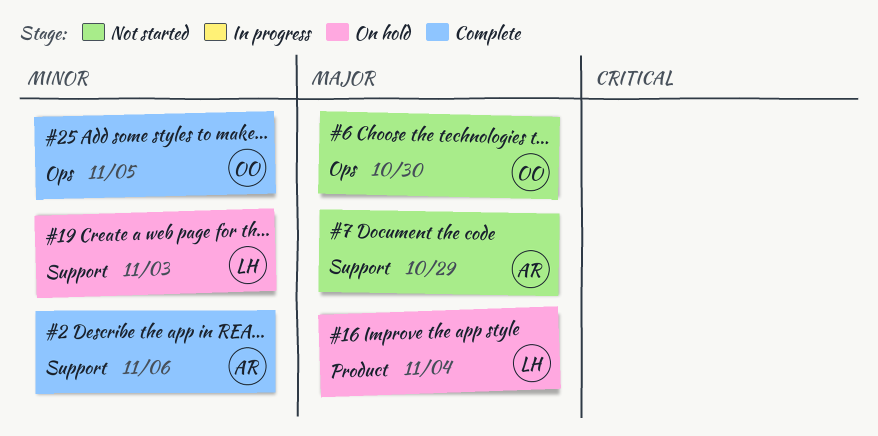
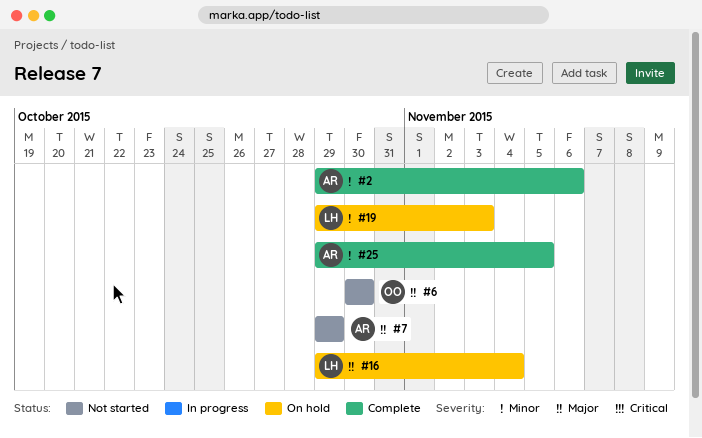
#25, owner: OO -> AR

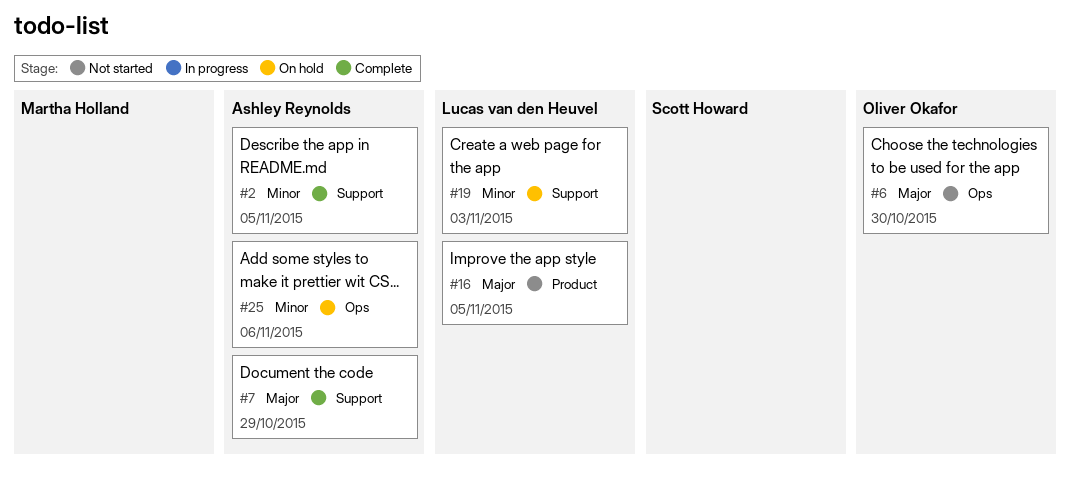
#2, due: Nov 6 -> Nov 5
#7, status: Not started -> Complete
#16, status: On hold -> Not started
#16, due: Nov 4 -> Nov 5
#25, status: Complete -> On hold
#25, due: Nov 5 -> Nov 6

